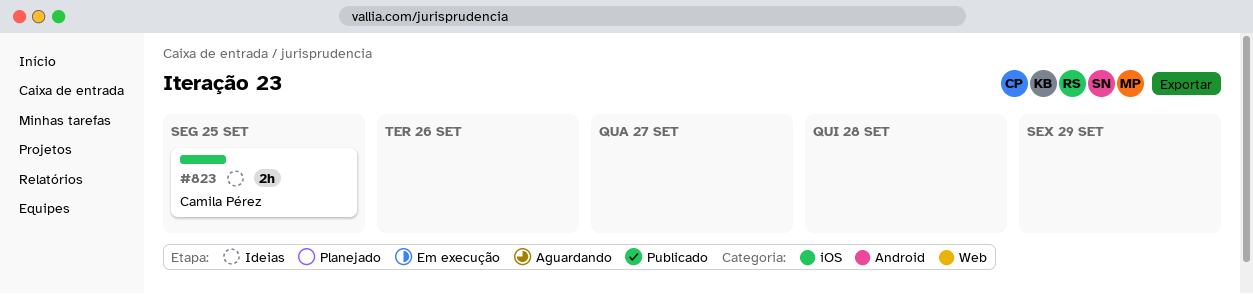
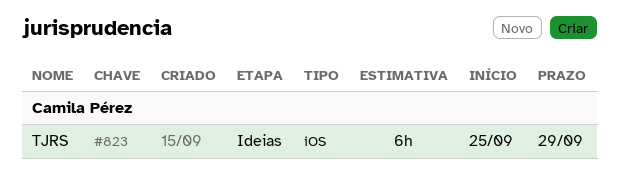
#823, estimate: 2h -> 6h
#823, due: Sep 25 -> Sep 29

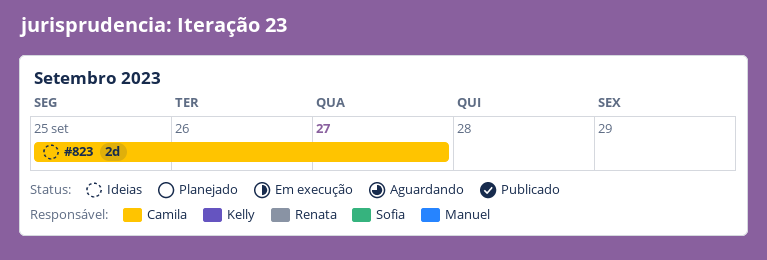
#823, estimate: 6h -> 2d
#823, due: Sep 29 -> Sep 27

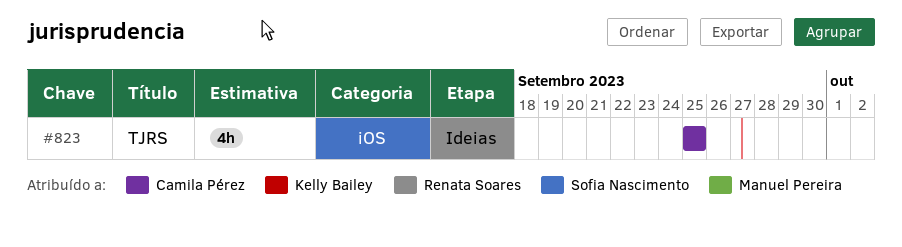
#823, estimate: 2d -> 4h
#823, due: Sep 27 -> Sep 25

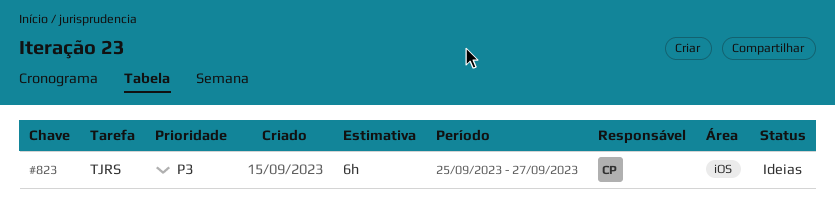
#823, estimate: 4h -> 6h
#823, due: Sep 25 -> Sep 27

